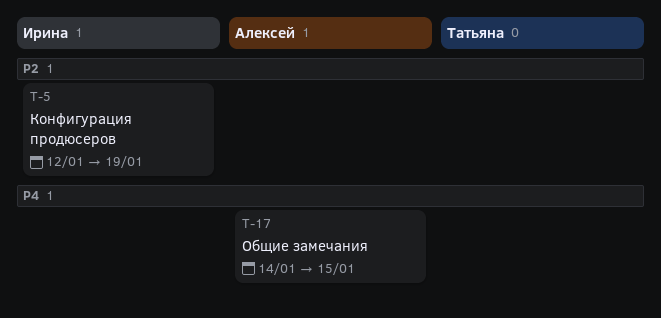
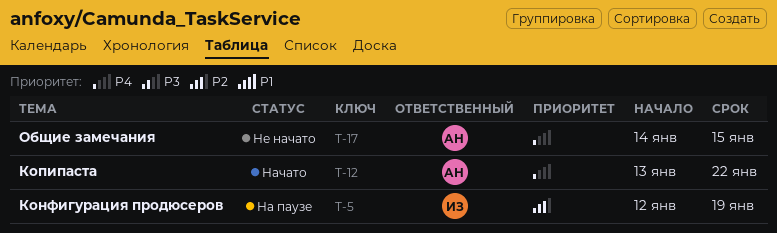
T-12: none -> present

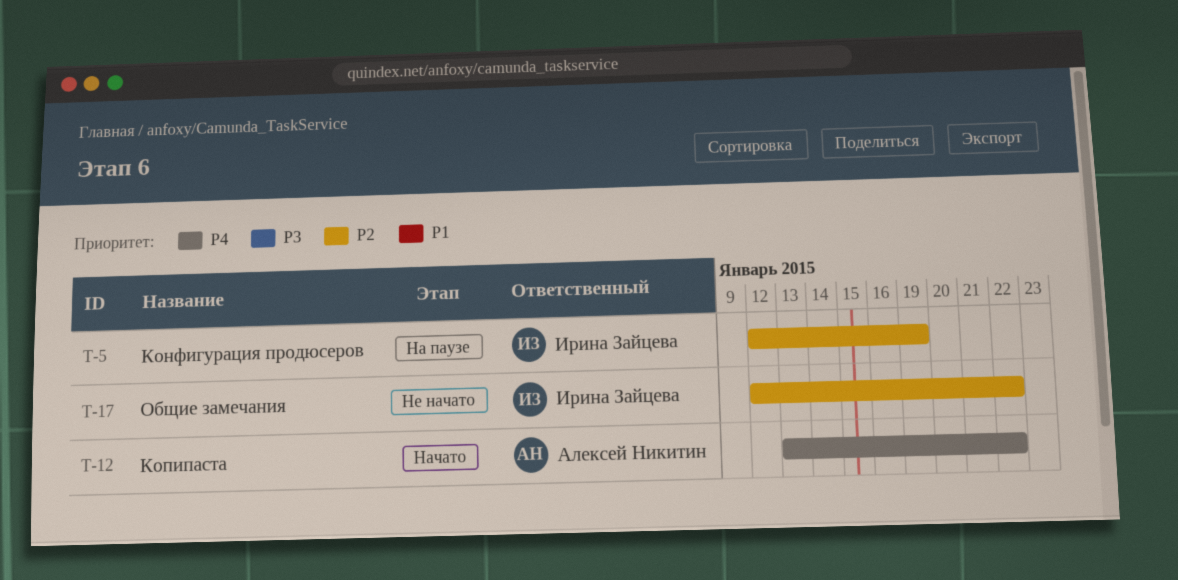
T-17, owner: Алексей Никитин -> Ирина Зайцева
T-17, priority: P4 -> P2
T-17, start: Jan 14 -> Jan 12
T-17, due: Jan 15 -> Jan 22

